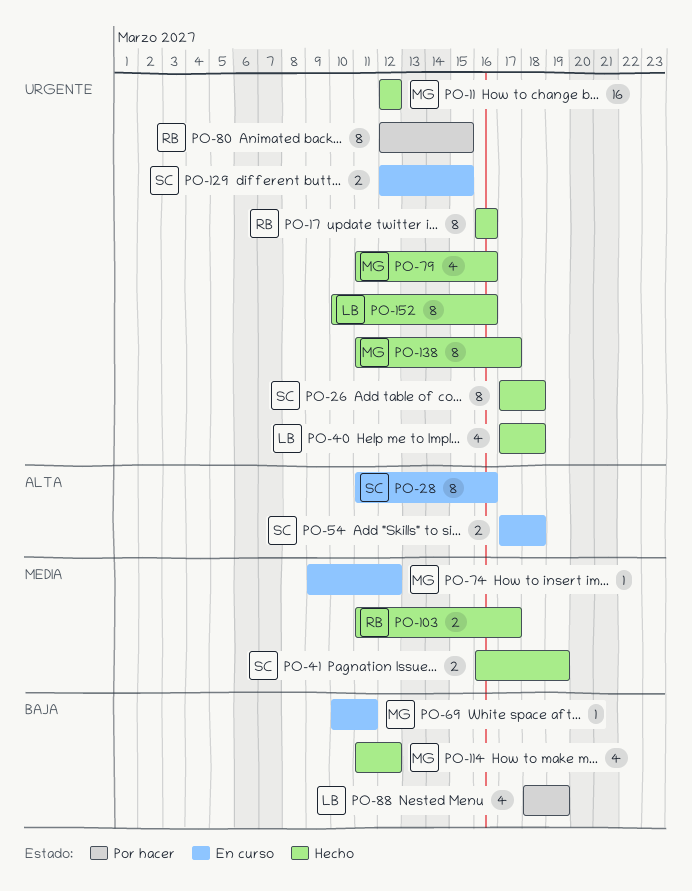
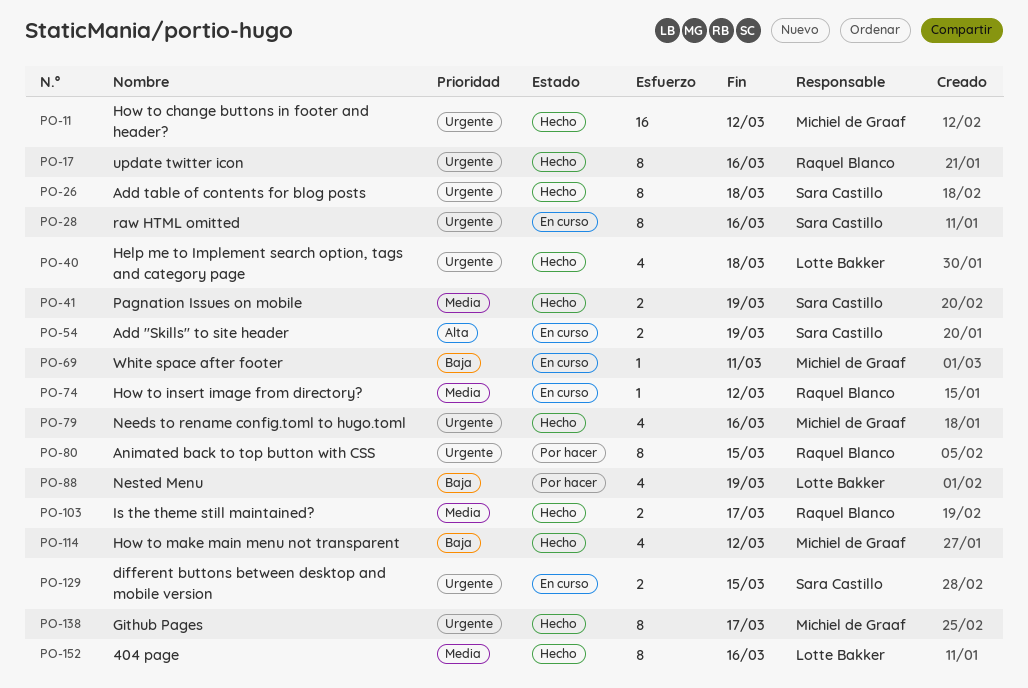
PO-28, priority: Alta -> Urgente
PO-54, due: Mar 18 -> Mar 19
PO-74, owner: Michiel de Graaf -> Raquel Blanco
PO-152, priority: Urgente -> Media

